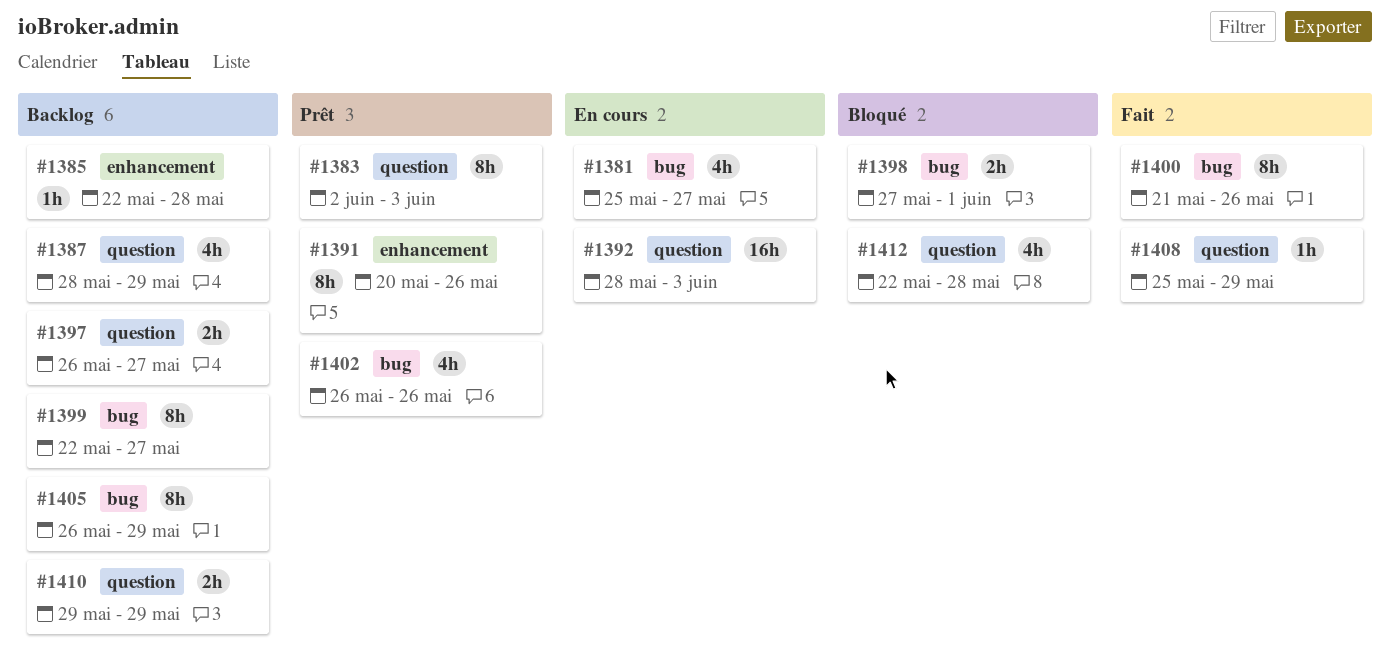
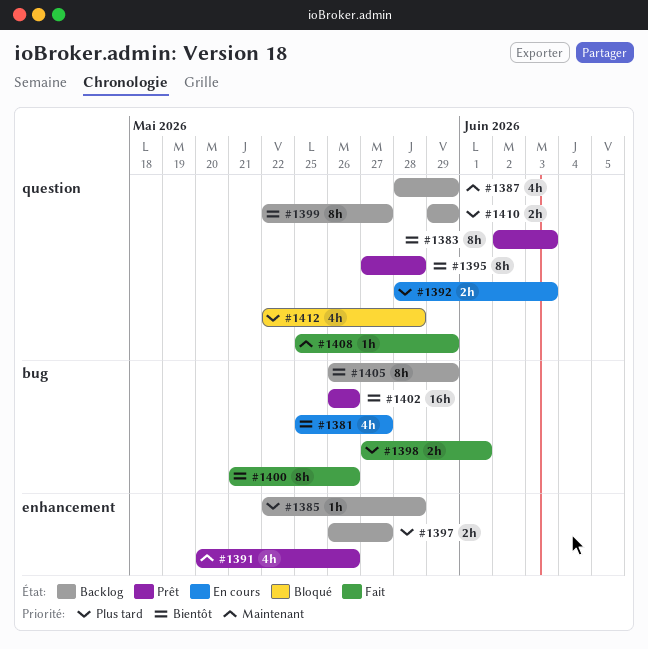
#1391, estimate: 8h -> 4h
#1392, estimate: 16h -> 2h
#1395: none -> present
#1397, label: question -> enhancement
#1398, status: Bloqué -> Fait
#1399, label: bug -> question
#1402, estimate: 4h -> 16h

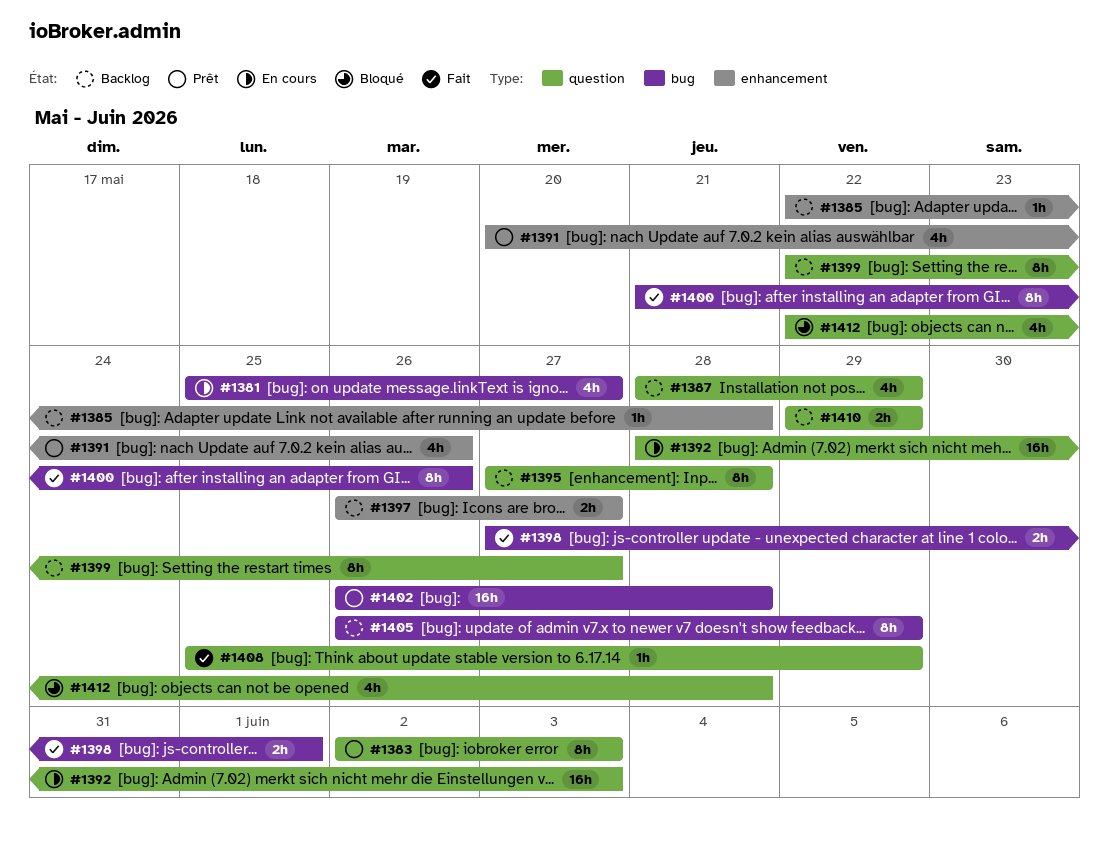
#1392, estimate: 2h -> 16h
#1395, status: Prêt -> Backlog
#1402, due: May 26 -> May 28

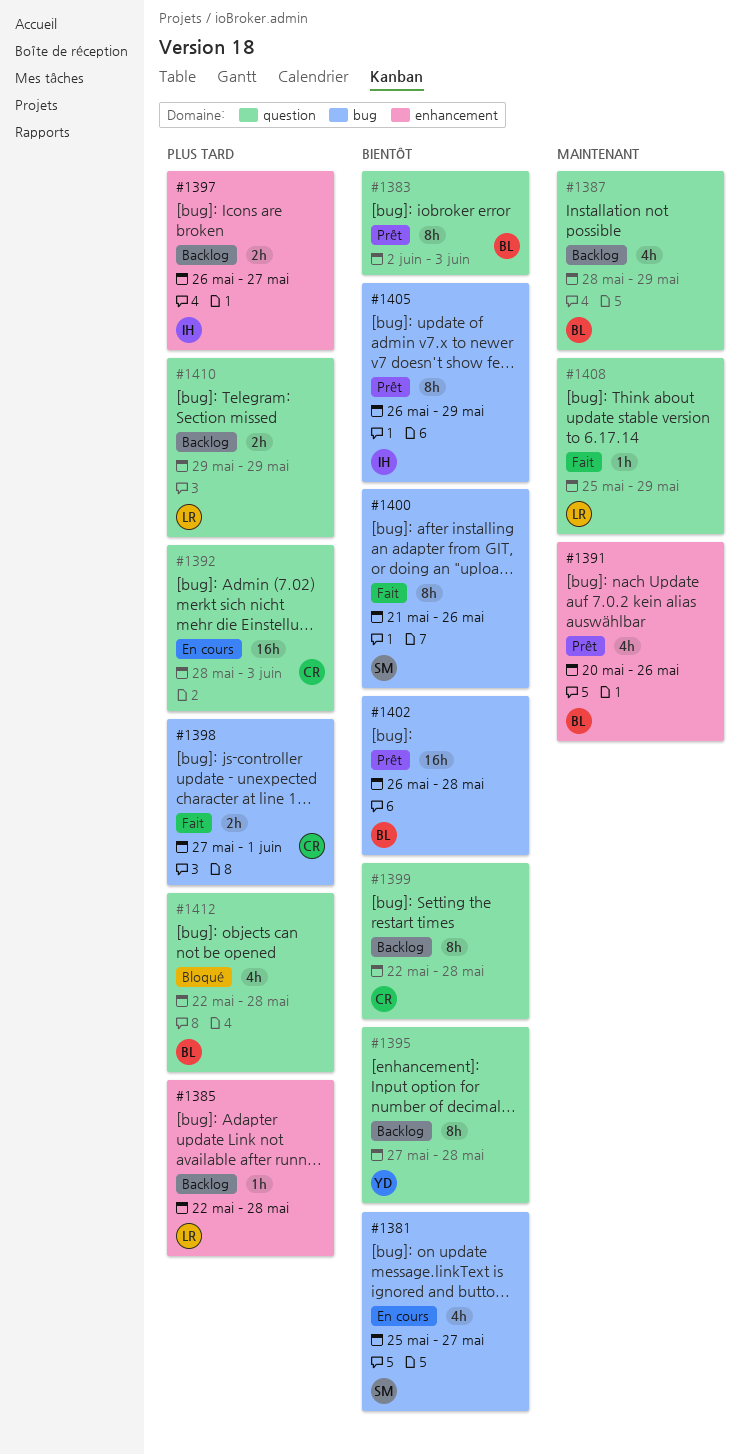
#1399, due: May 27 -> May 28
#1405, status: Backlog -> Prêt

